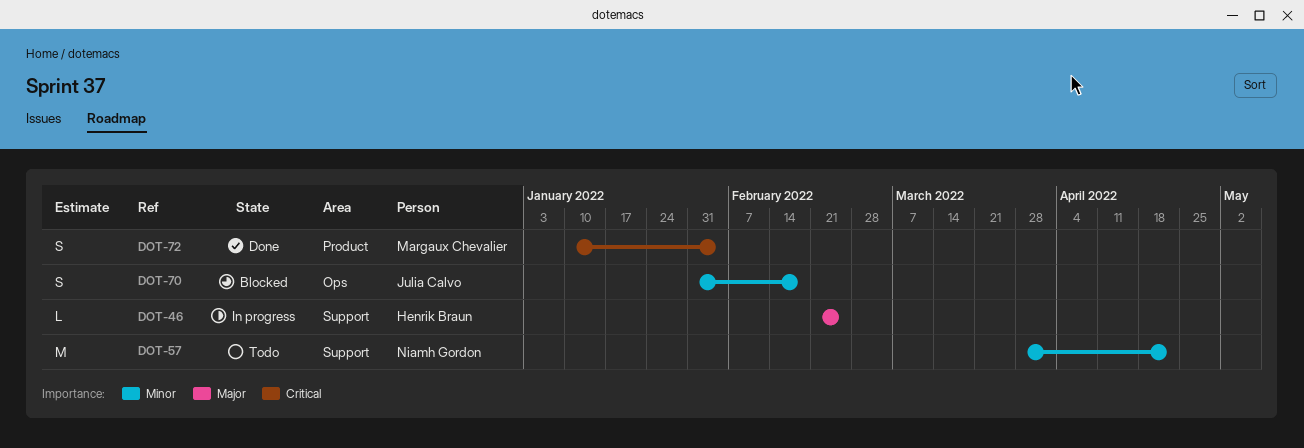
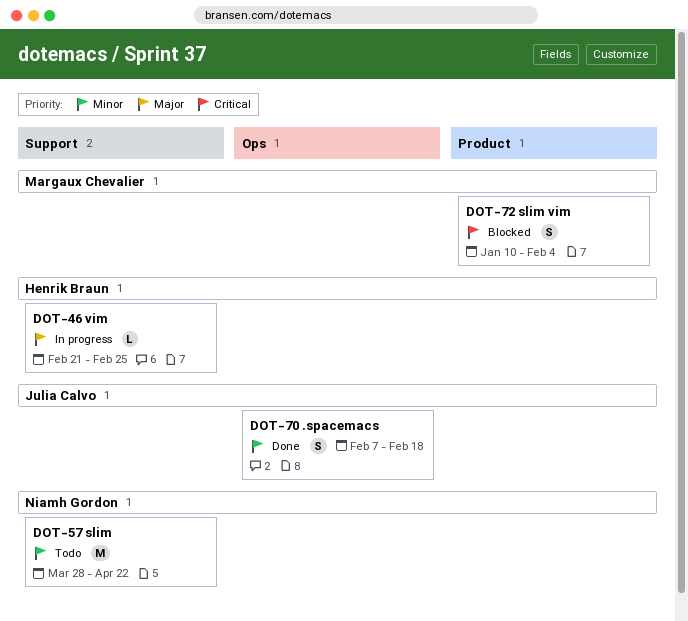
DOT-70, status: Blocked -> Done
DOT-70, start: Jan 31 -> Feb 7
DOT-72, status: Done -> Blocked

